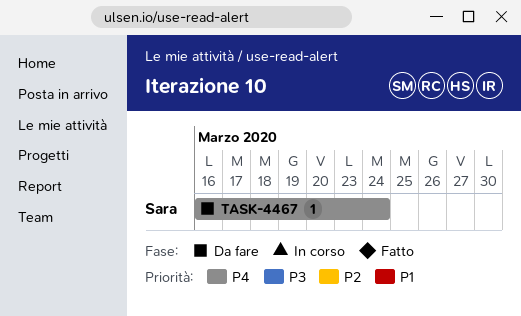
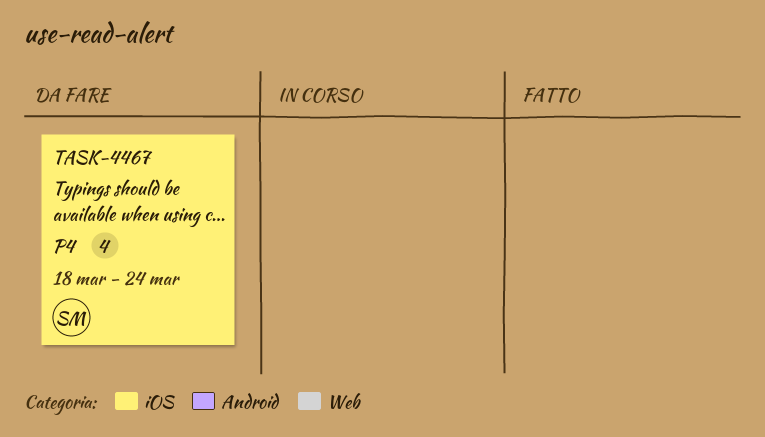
TASK-4467, estimate: 1 -> 4
TASK-4467, start: Mar 16 -> Mar 18

